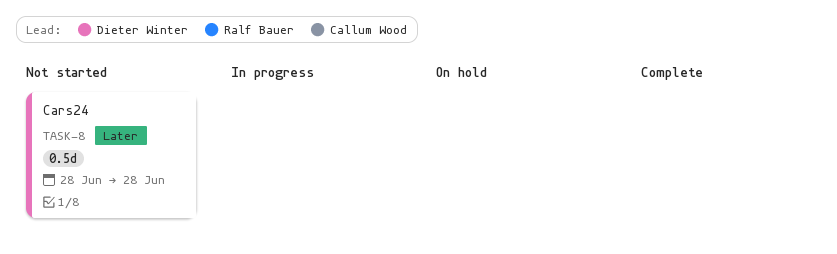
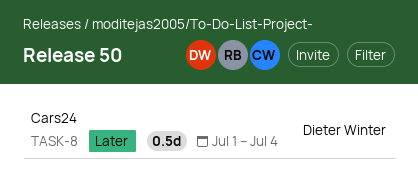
TASK-8, start: Jun 28 -> Jul 1
TASK-8, due: Jun 28 -> Jul 4

